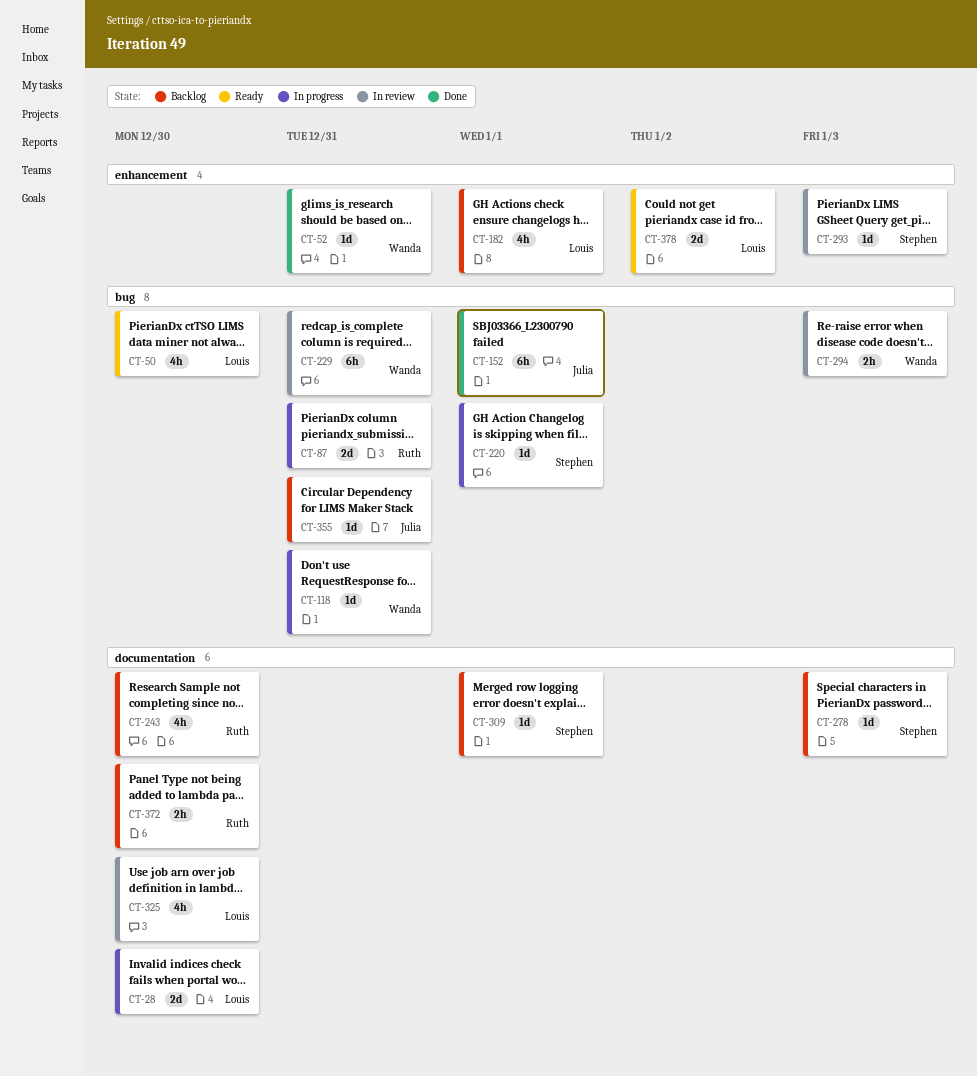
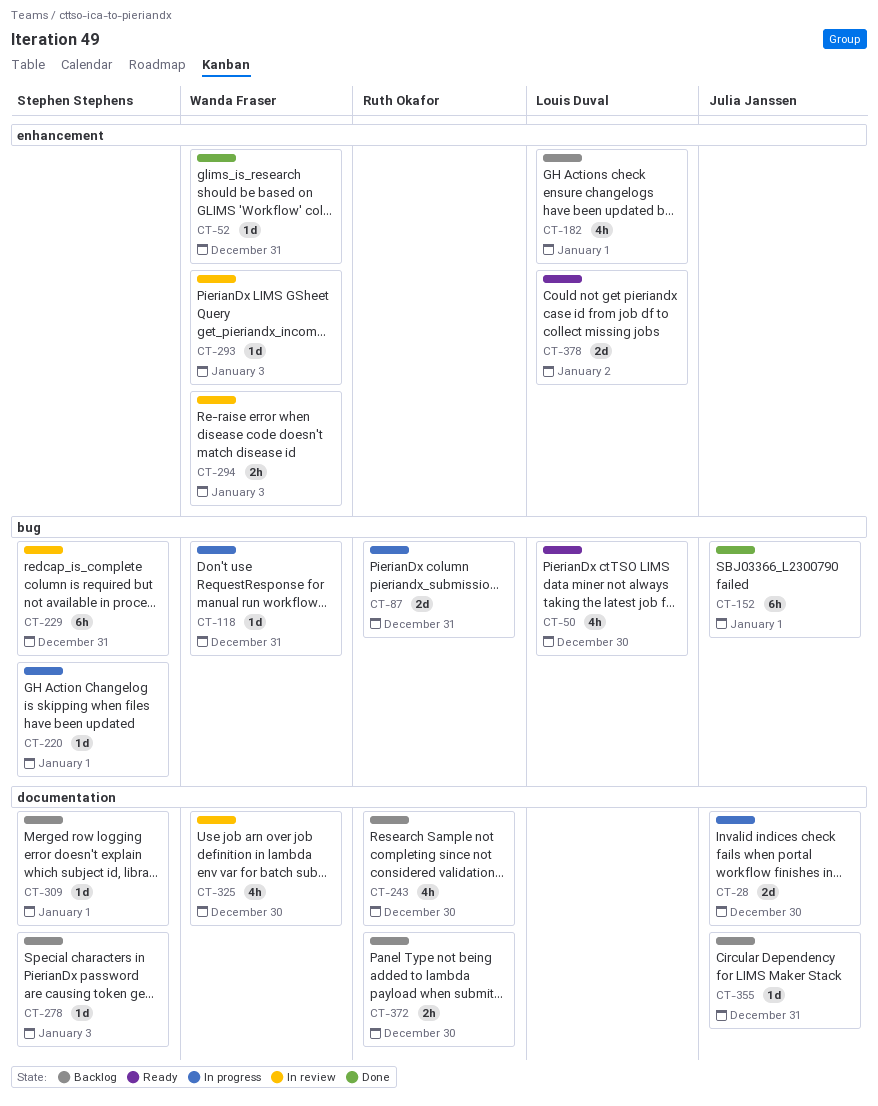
CT-28, owner: Louis Duval -> Julia Janssen
CT-229, owner: Wanda Fraser -> Stephen Stephens
CT-293, owner: Stephen Stephens -> Wanda Fraser
CT-294, label: bug -> enhancement
CT-325, owner: Louis Duval -> Wanda Fraser
CT-355, label: bug -> documentation

